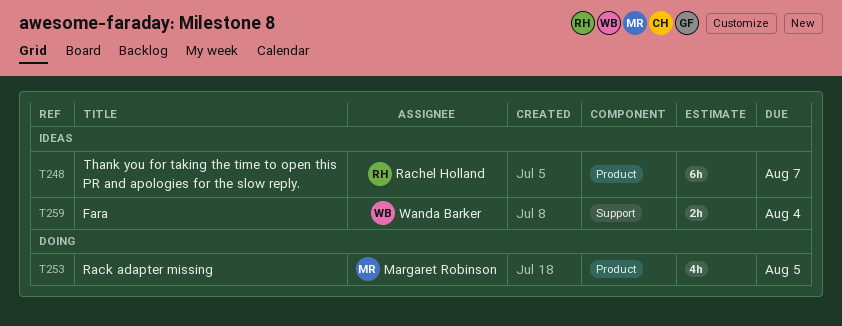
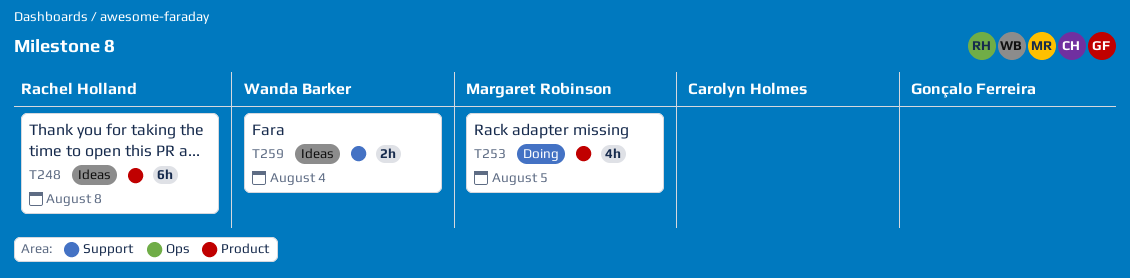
T248, due: Aug 7 -> Aug 8

